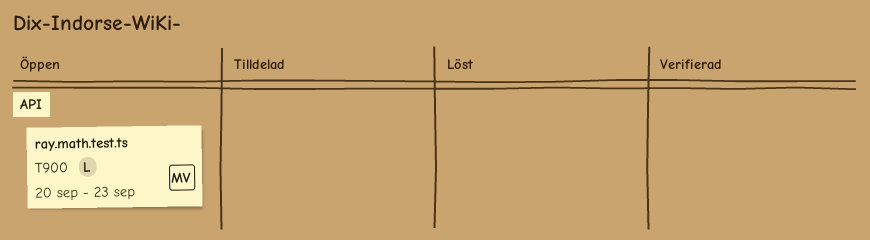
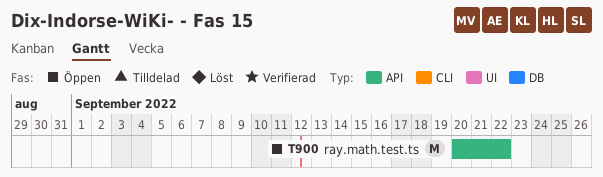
T900, estimate: L -> M
T900, due: Sep 23 -> Sep 22

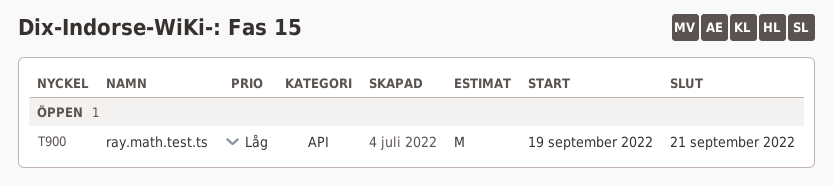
T900, start: Sep 20 -> Sep 19
T900, due: Sep 22 -> Sep 21

